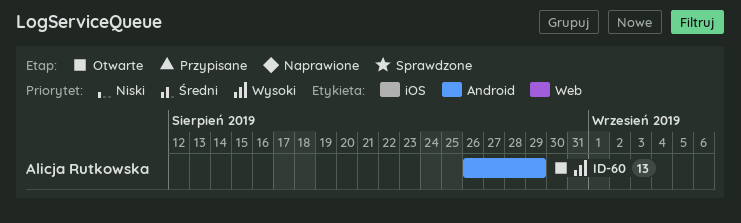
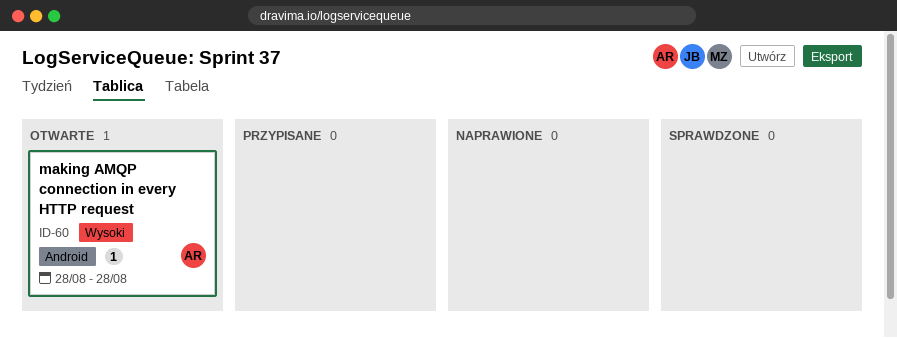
ID-60, estimate: 13 -> 1
ID-60, start: Aug 26 -> Aug 28
ID-60, due: Aug 29 -> Aug 28

